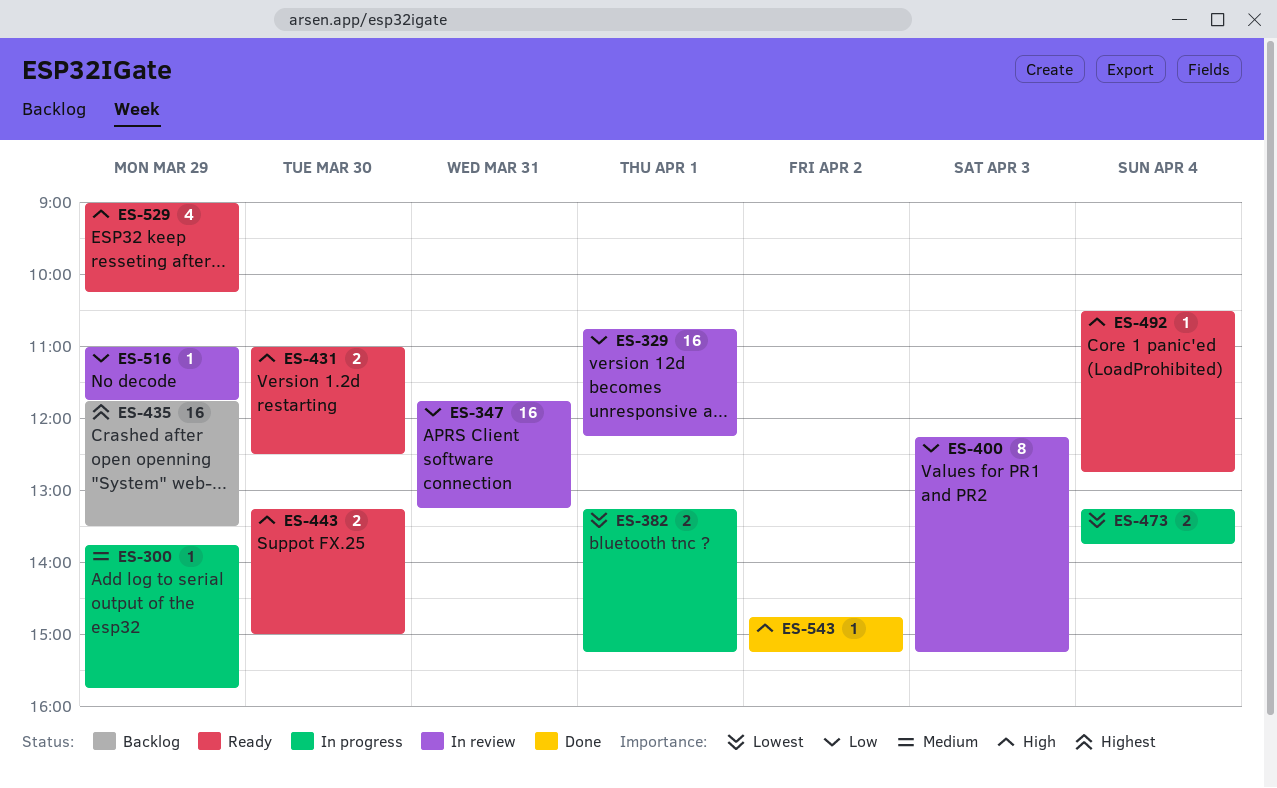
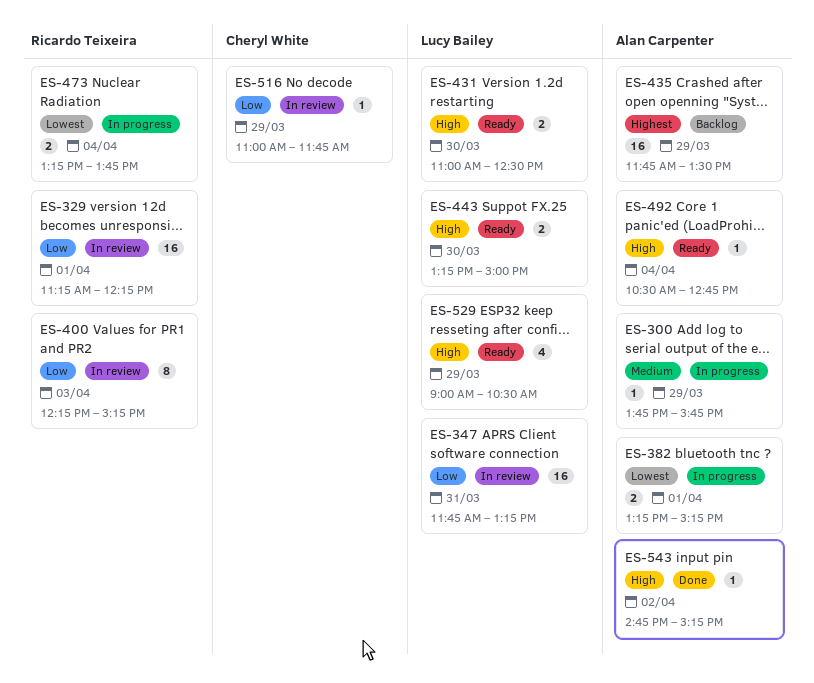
ES-329, begins: 10:45 -> 11:15
ES-529, ends: 10:15 -> 10:30

